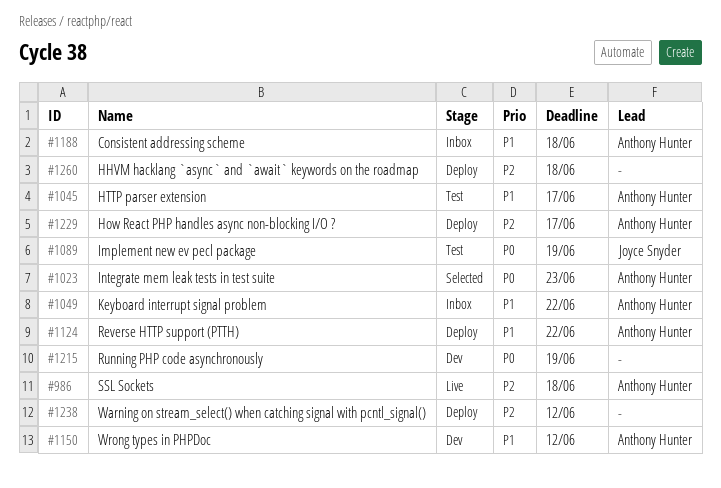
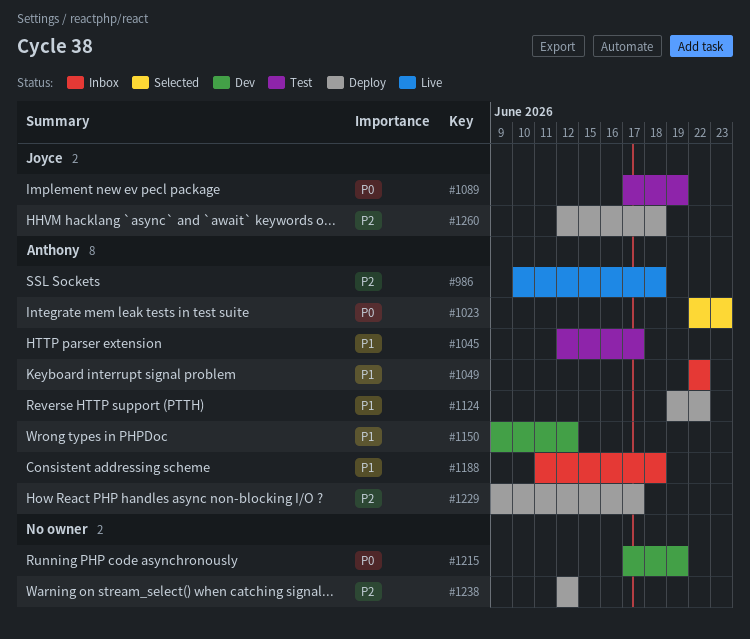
#1260, owner: none -> Joyce Snyder

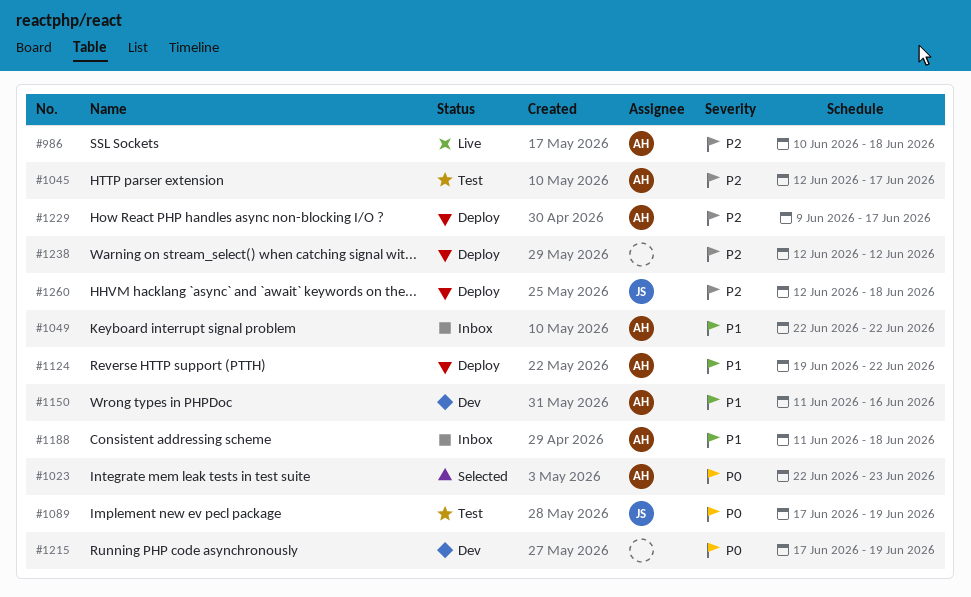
#1045, priority: P1 -> P2
#1150, start: Jun 9 -> Jun 11
#1150, due: Jun 12 -> Jun 16

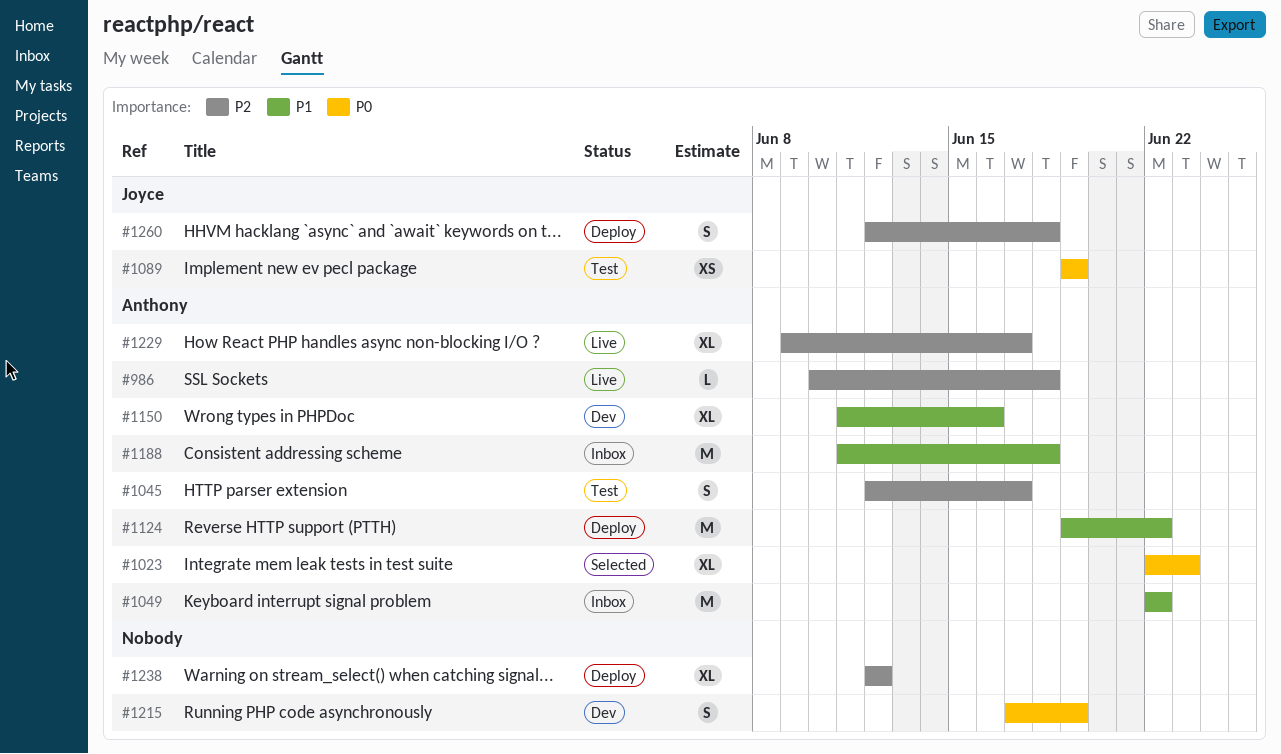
#1089, start: Jun 17 -> Jun 19
#1229, status: Deploy -> Live

